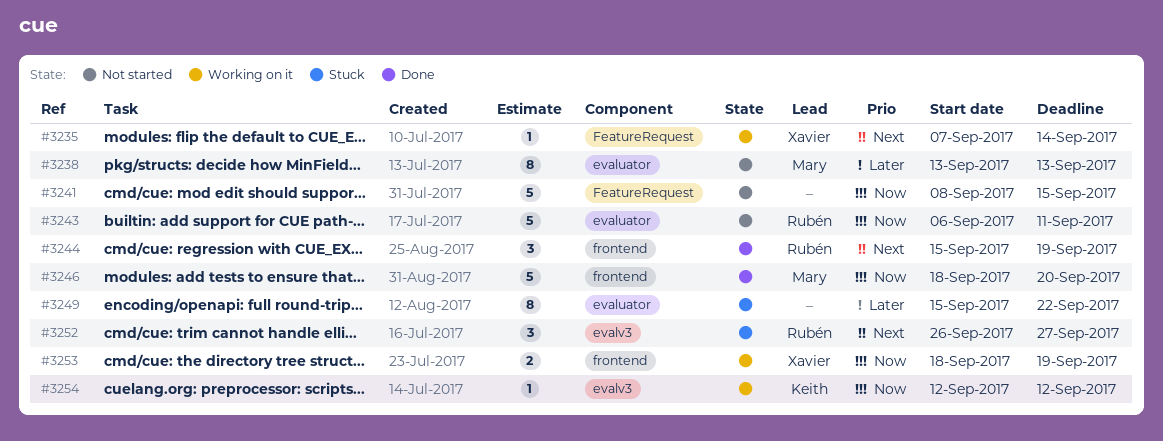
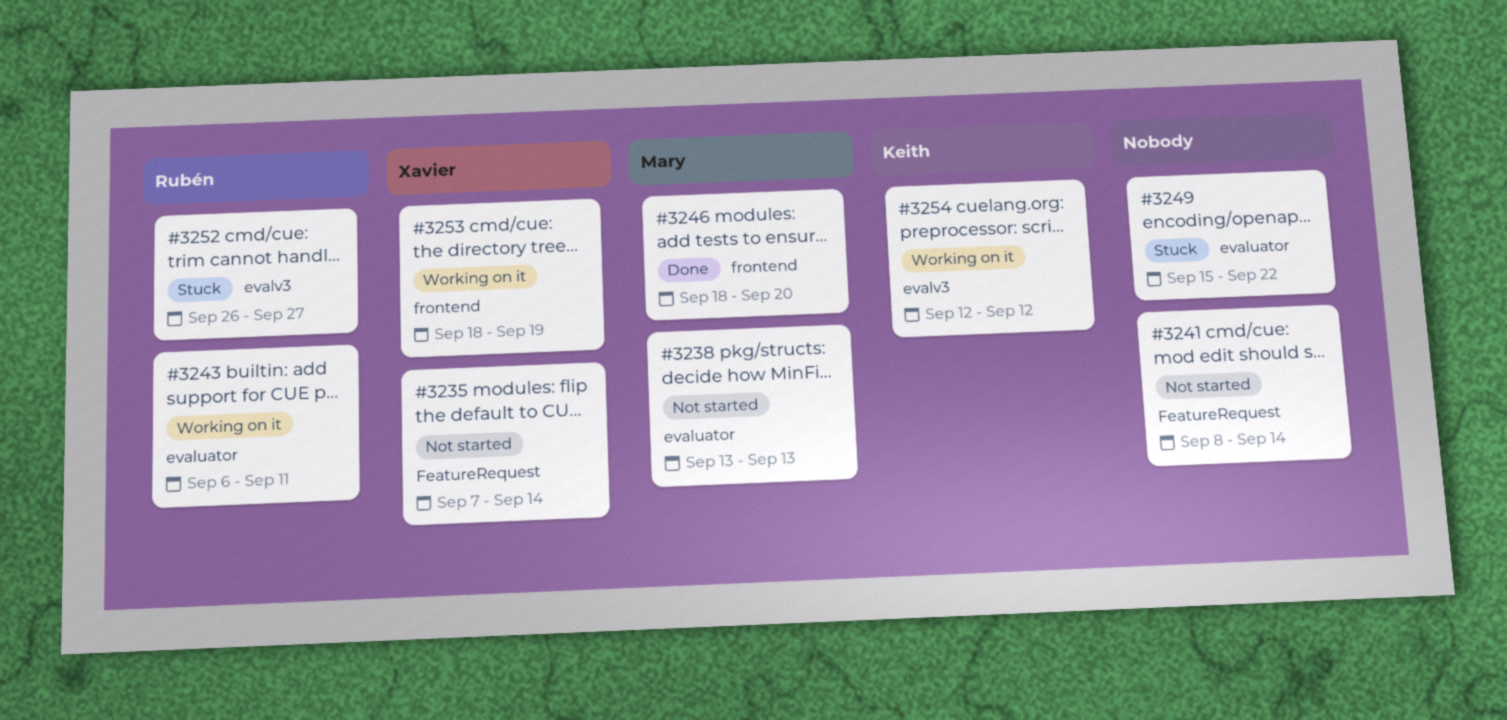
#3235, status: Working on it -> Not started
#3241, due: Sep 15 -> Sep 14
#3243, status: Not started -> Working on it
#3244: present -> none

